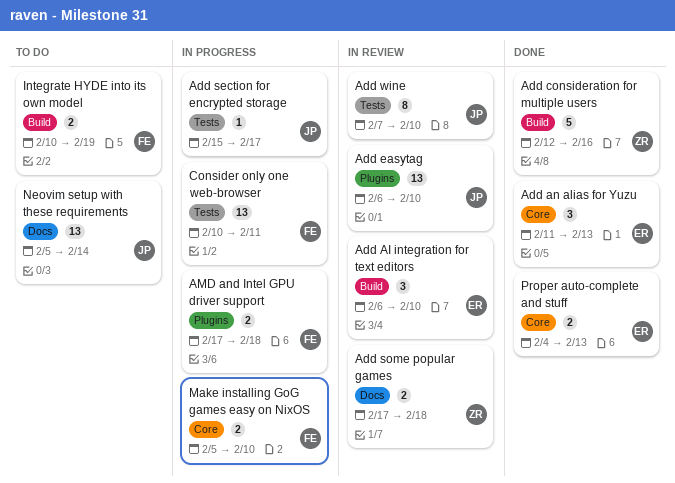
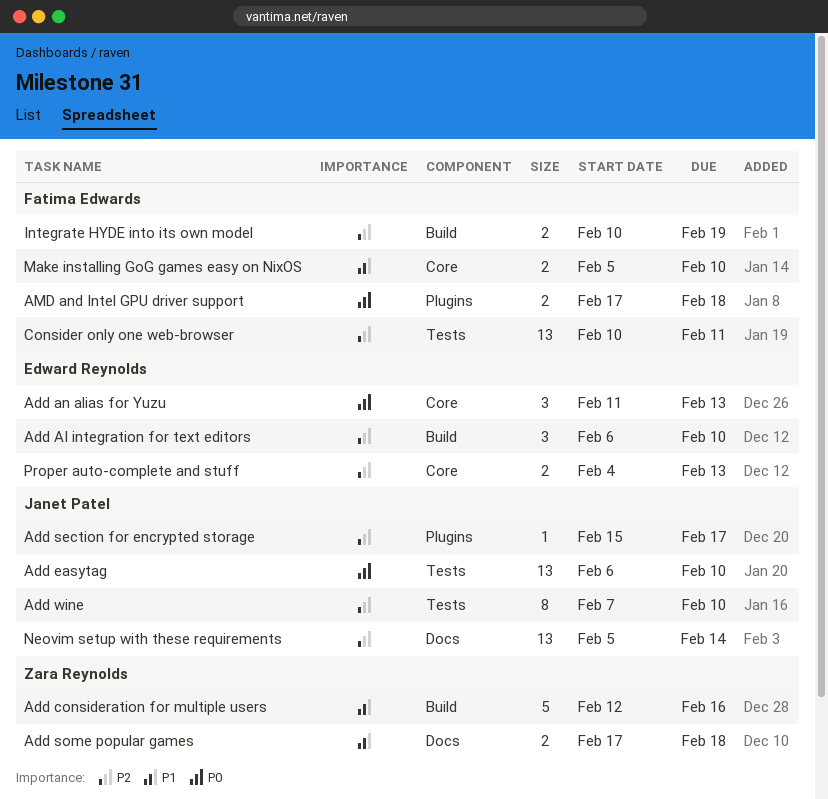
Add easytag, label: Plugins -> Tests
Add section for encrypted storage, label: Tests -> Plugins

